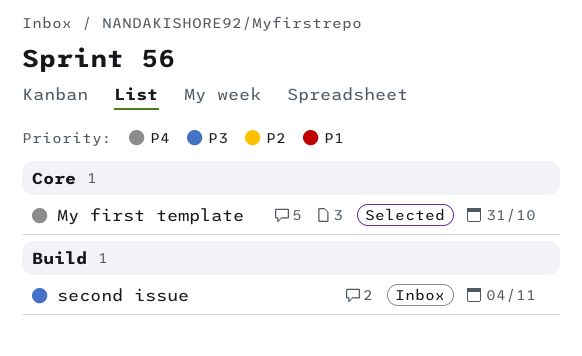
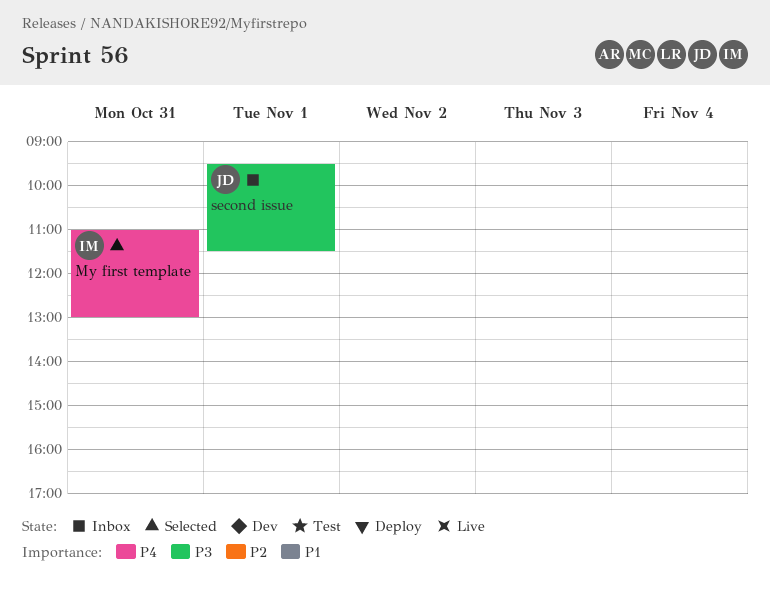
second issue, day: Nov 4 -> Nov 1

